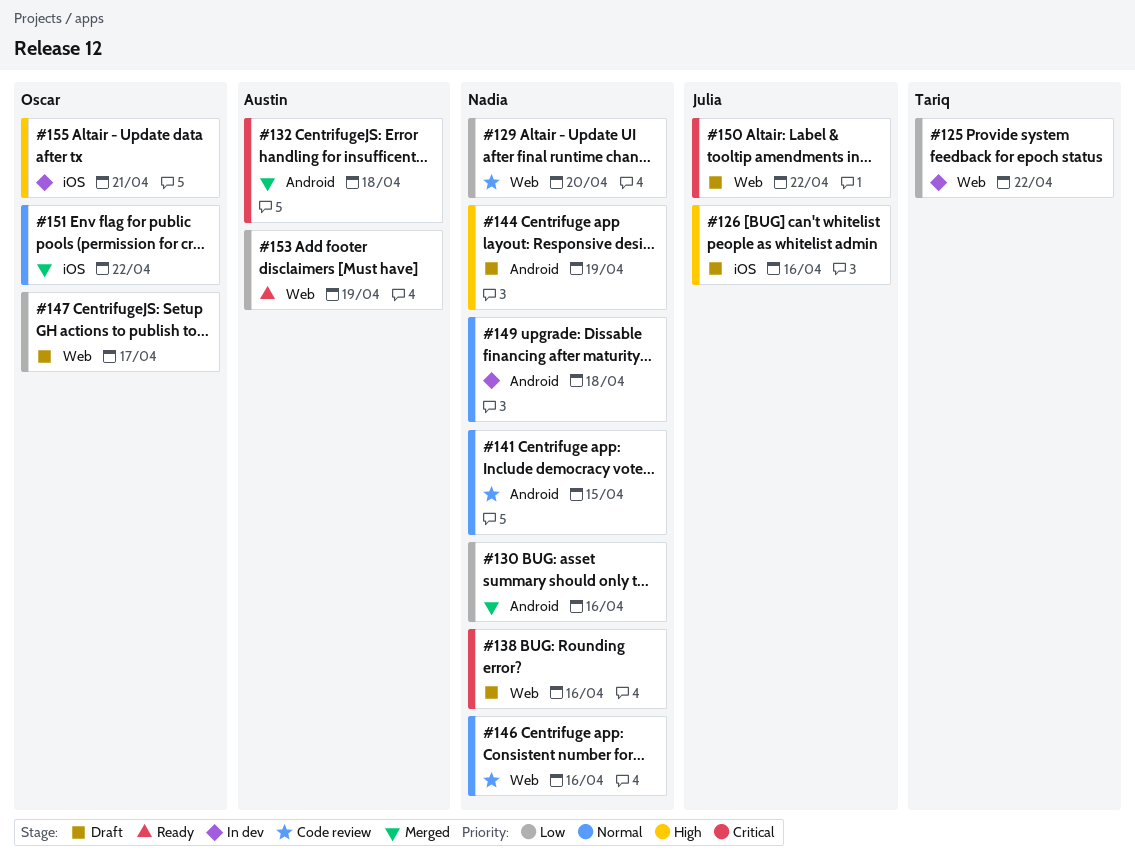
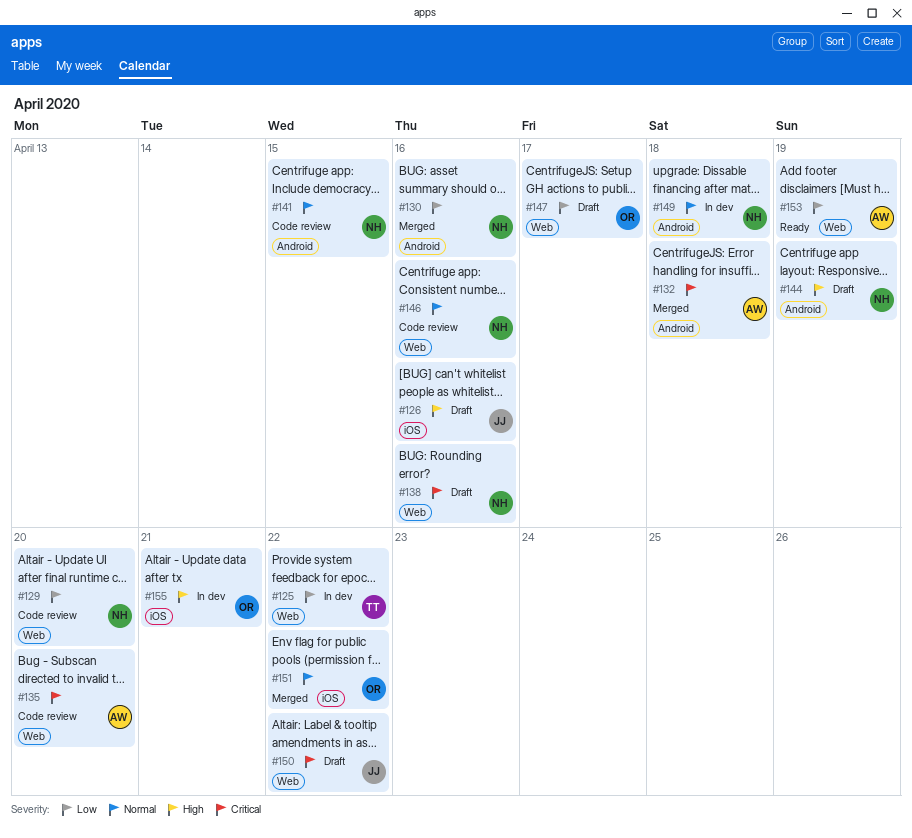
#135: none -> present

